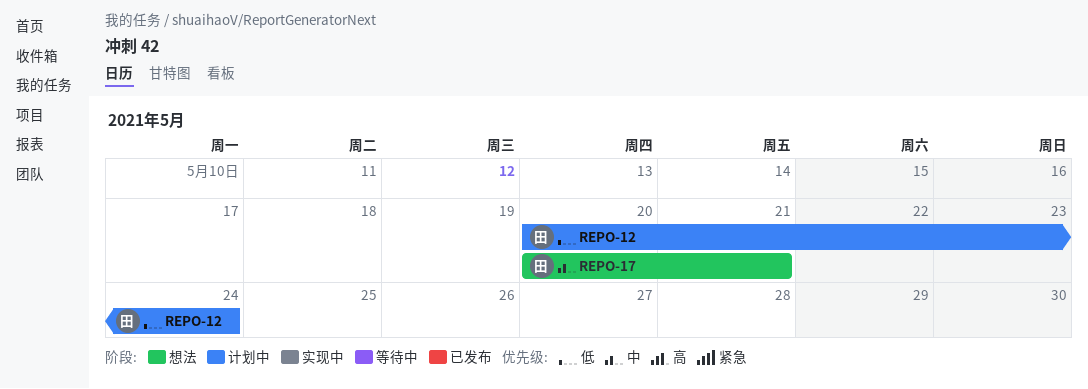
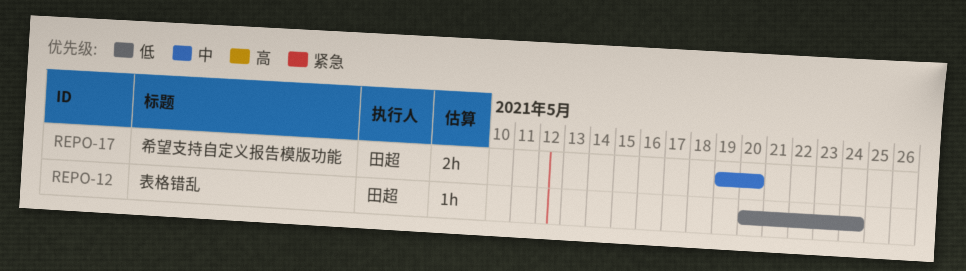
REPO-17, start: May 20 -> May 19
REPO-17, due: May 21 -> May 20

